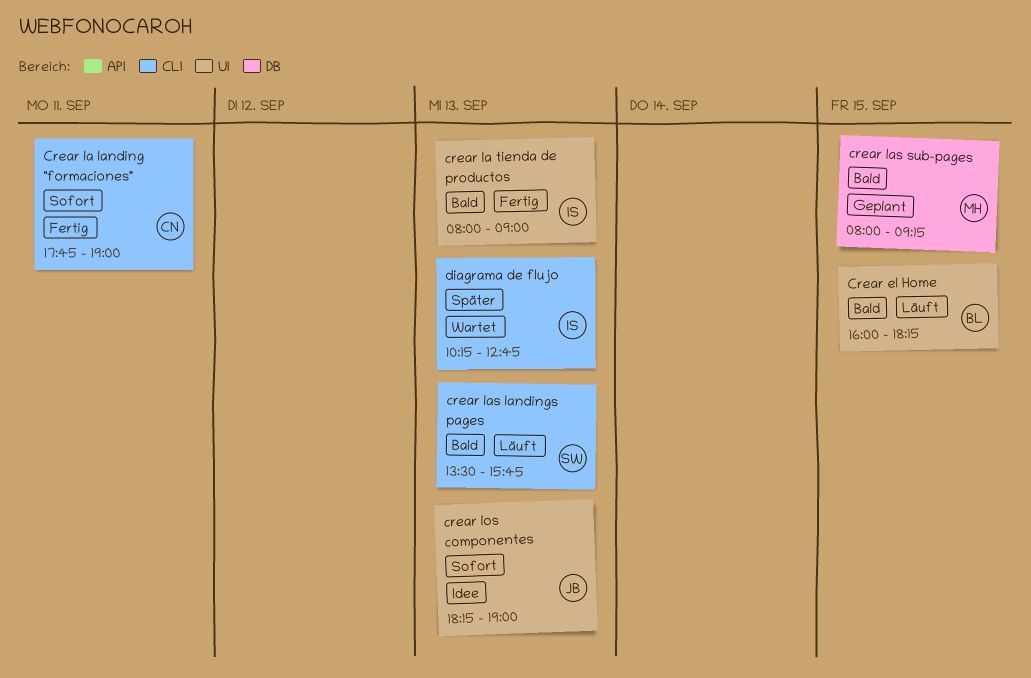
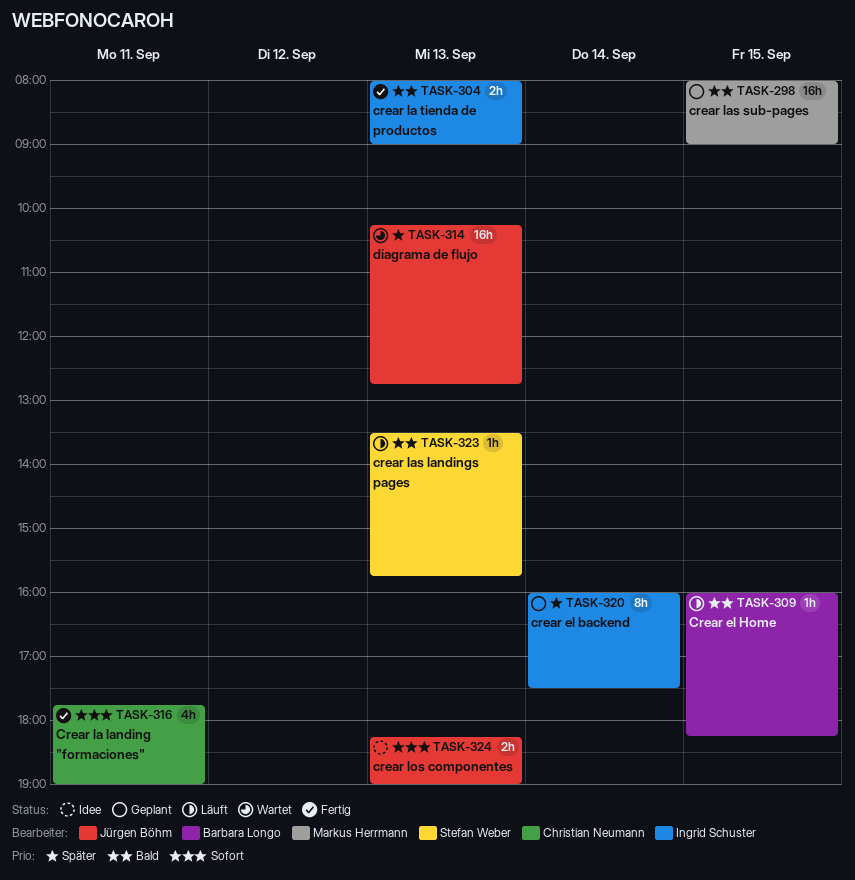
crear el backend: none -> present
crear las sub-pages, ends: 09:15 -> 09:00
diagrama de flujo, owner: Ingrid Schuster -> Jürgen Böhm

